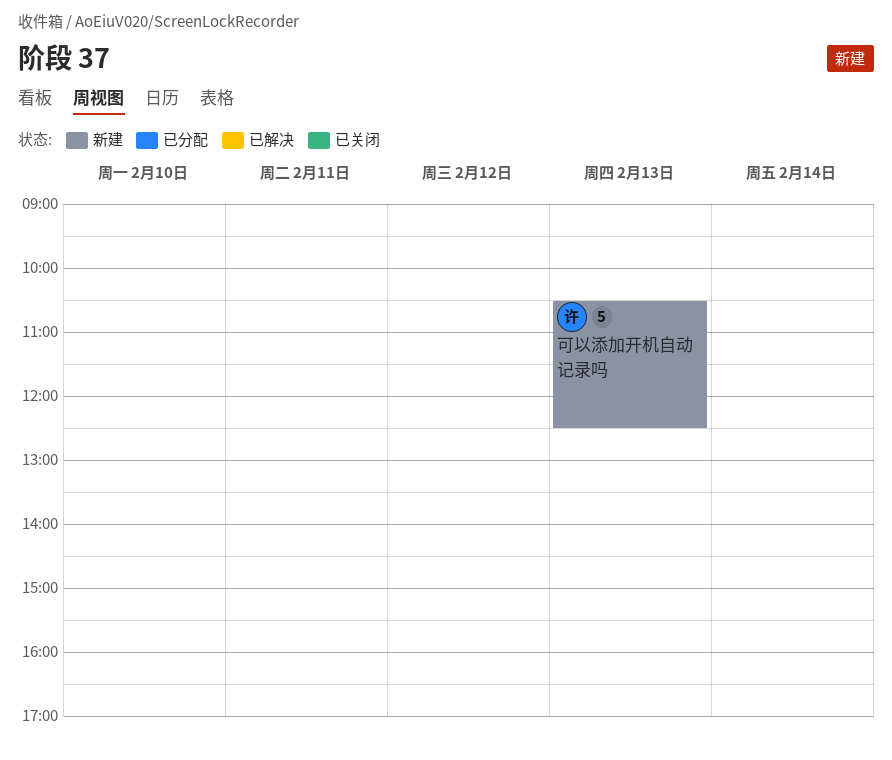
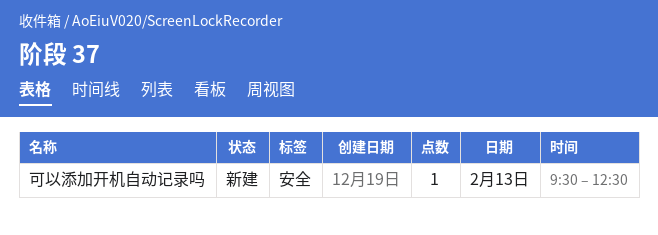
可以添加开机自动记录吗, estimate: 5 -> 1
可以添加开机自动记录吗, begins: 10:30 -> 09:30

